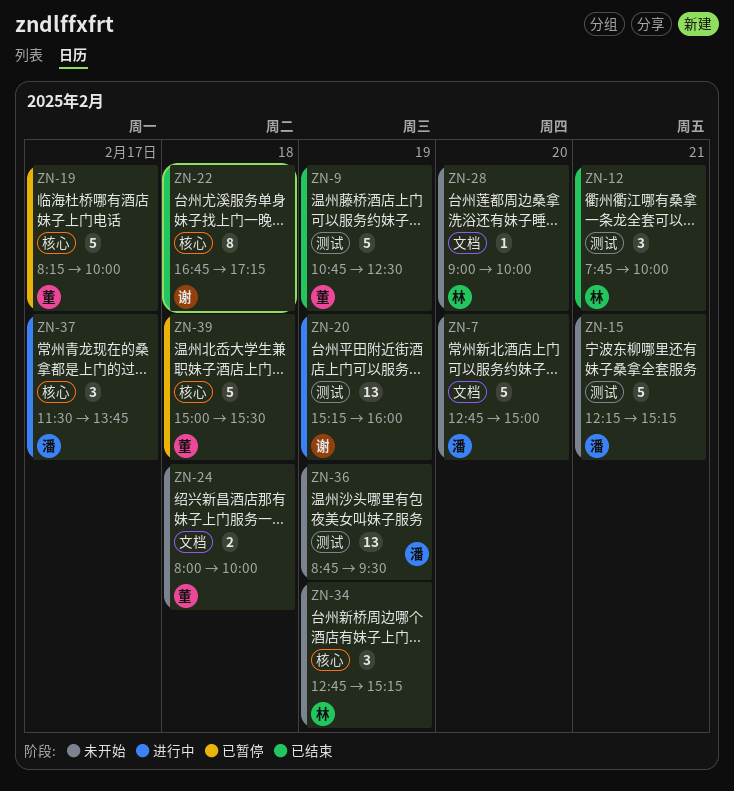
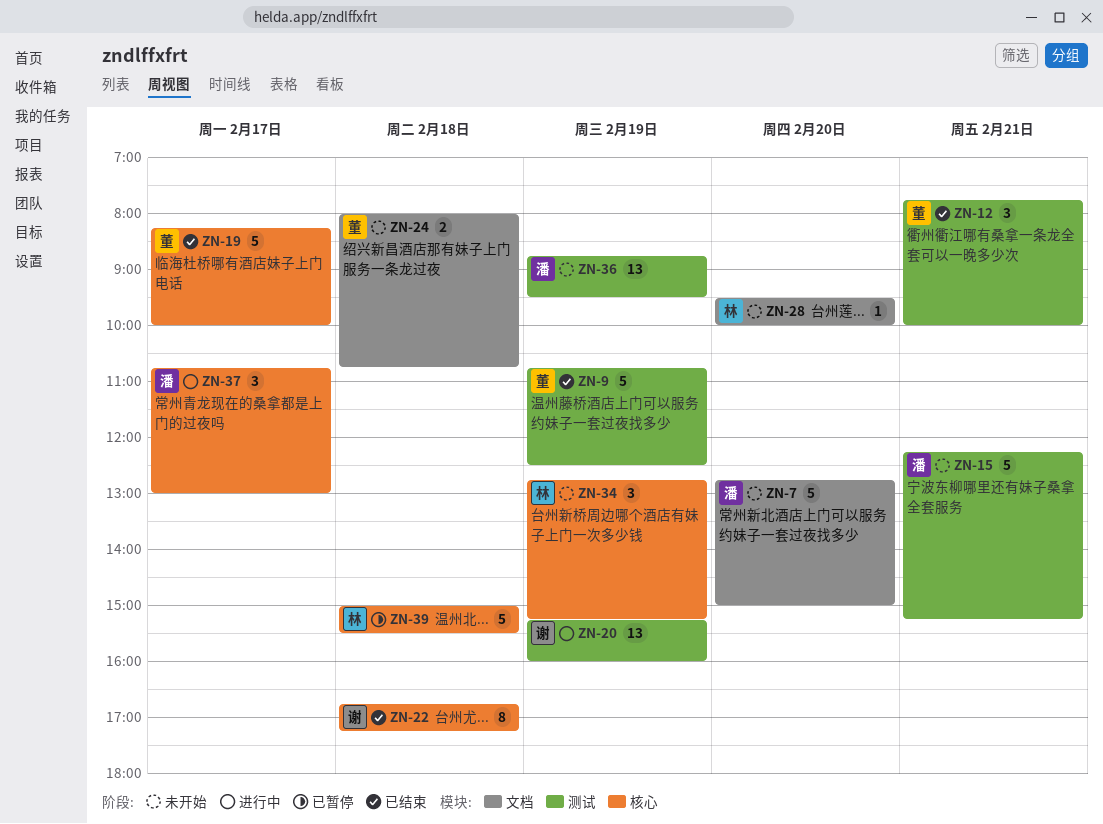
ZN-12, owner: 林 -> 董
ZN-19, status: 已暂停 -> 已结束
ZN-24, ends: 10:00 -> 10:45
ZN-28, begins: 09:00 -> 09:30
ZN-37, begins: 11:30 -> 10:45
ZN-37, ends: 13:45 -> 13:00
ZN-39, owner: 董 -> 林

